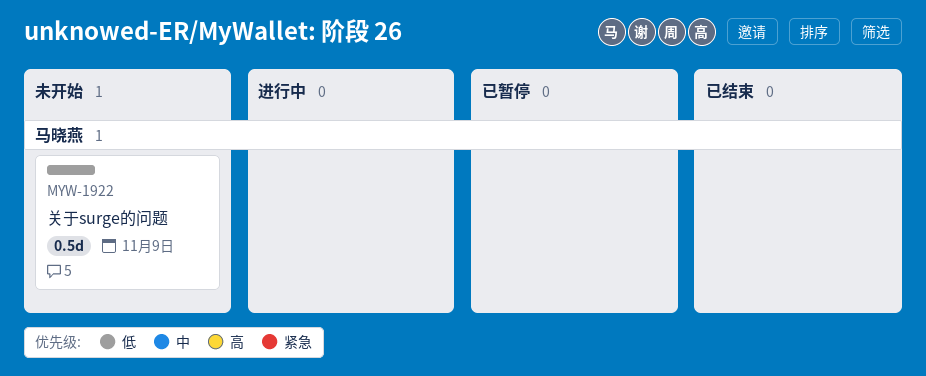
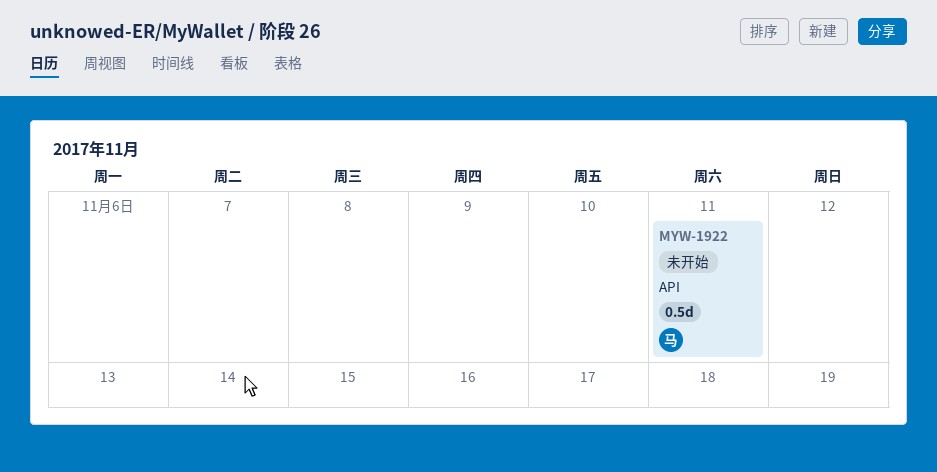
MYW-1922, due: Nov 9 -> Nov 11

